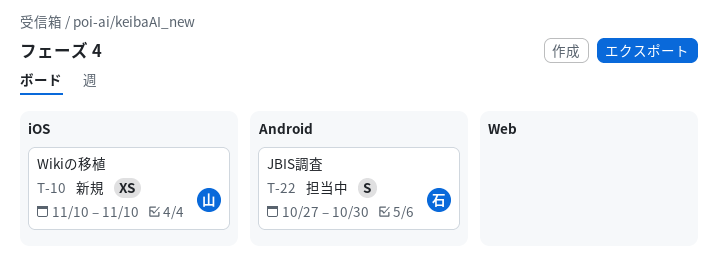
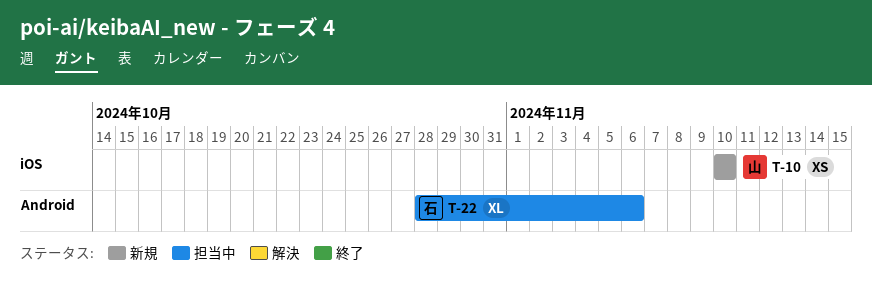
T-22, estimate: S -> XL
T-22, start: Oct 27 -> Oct 28
T-22, due: Oct 30 -> Nov 6

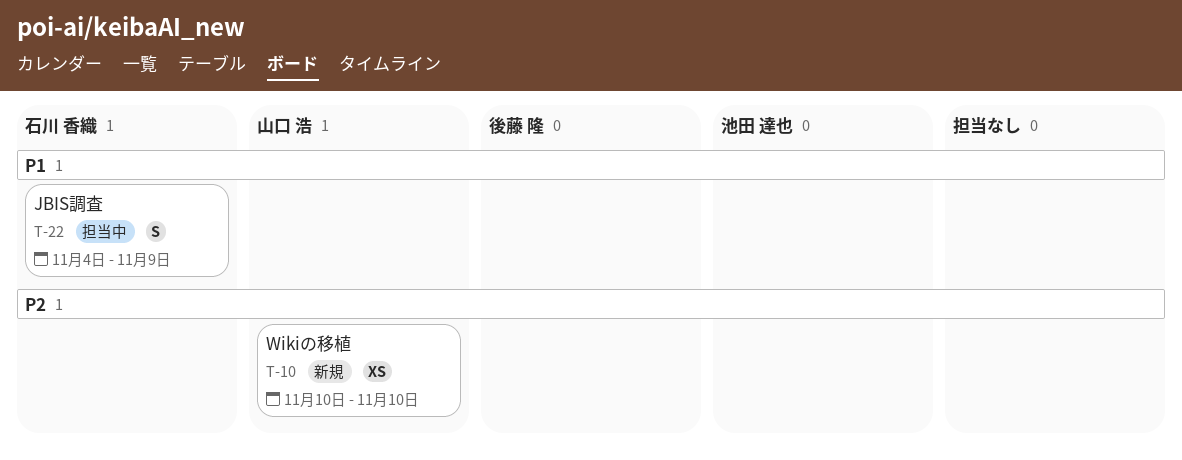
T-22, estimate: XL -> S
T-22, start: Oct 28 -> Nov 4
T-22, due: Nov 6 -> Nov 9

